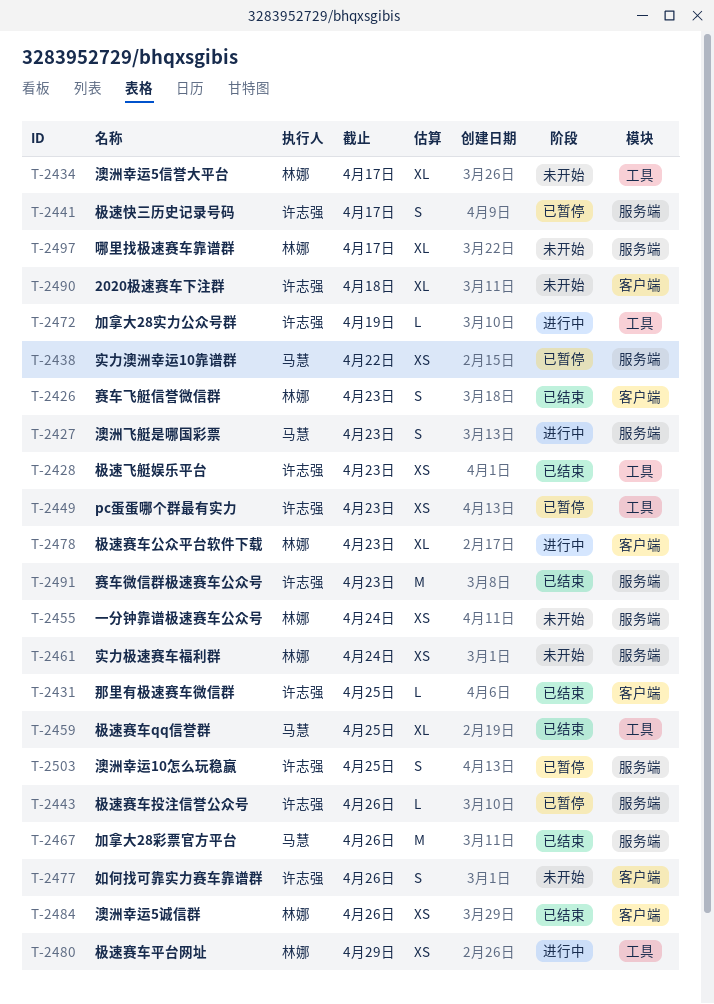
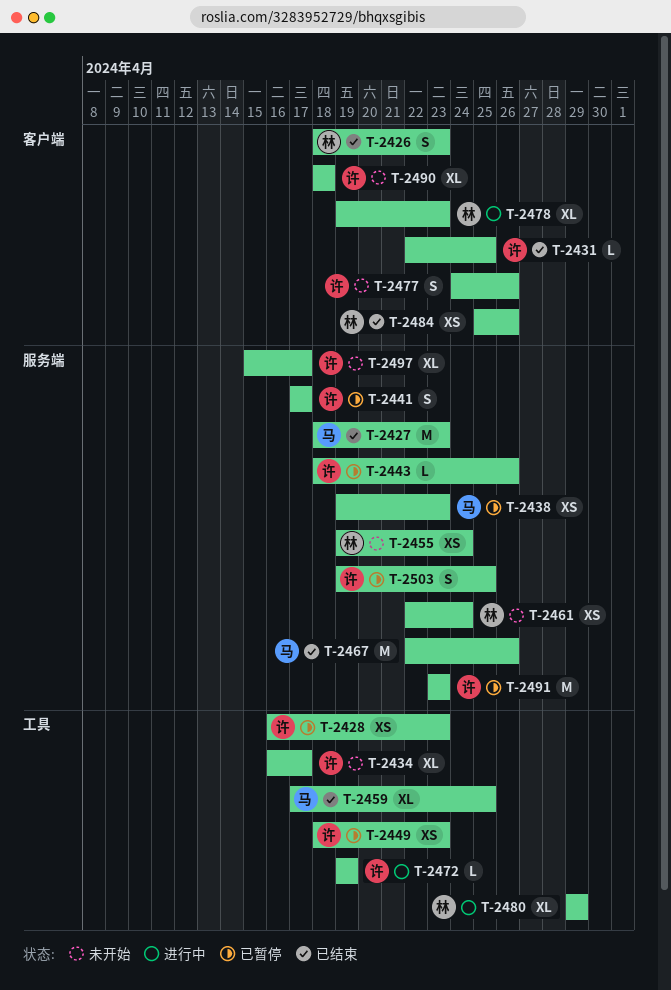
T-2427, status: 进行中 -> 已结束
T-2427, estimate: S -> M
T-2428, status: 已结束 -> 已暂停
T-2434, owner: 林娜 -> 许志强
T-2438, due: Apr 22 -> Apr 23
T-2480, estimate: XS -> XL
T-2491, status: 已结束 -> 已暂停
T-2497, owner: 林娜 -> 许志强

